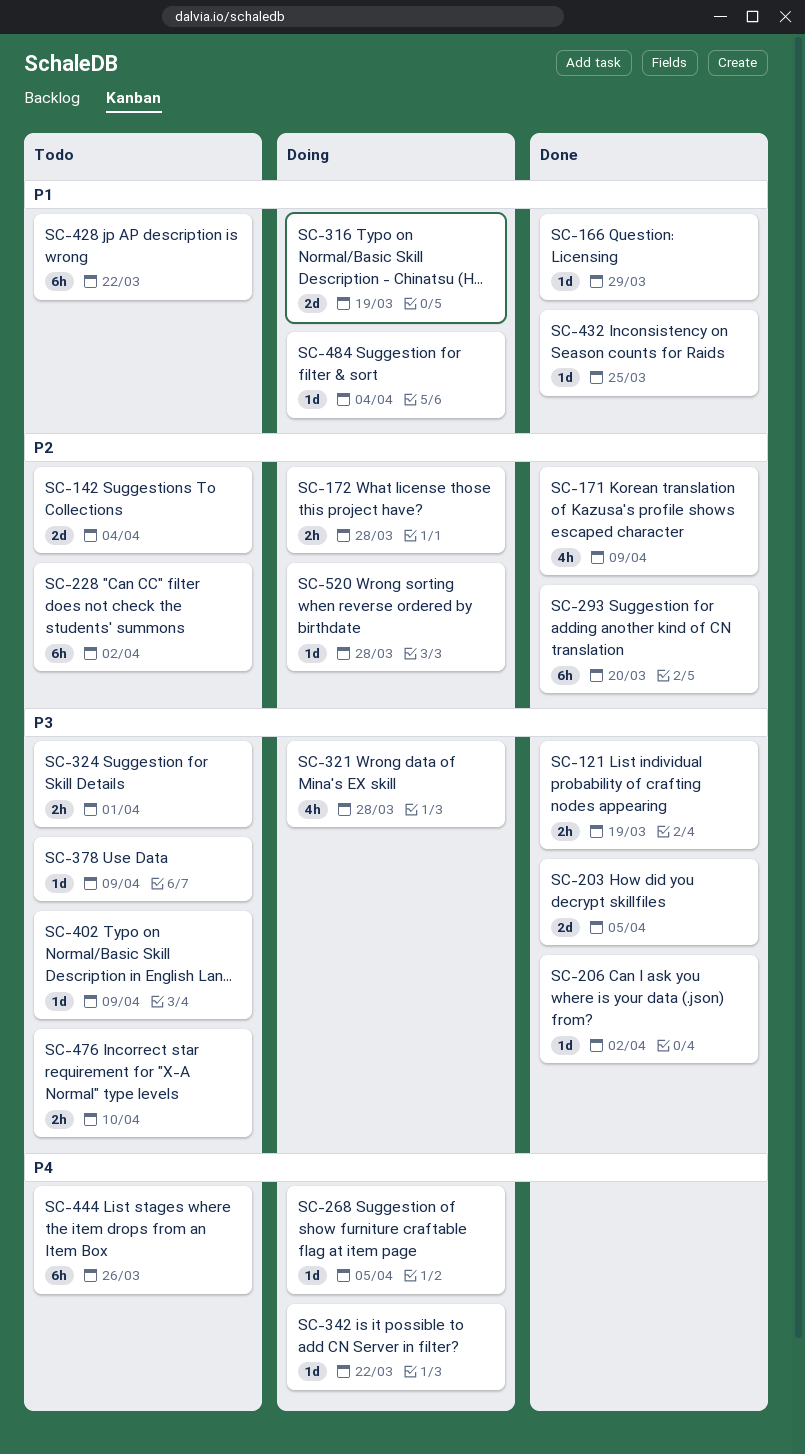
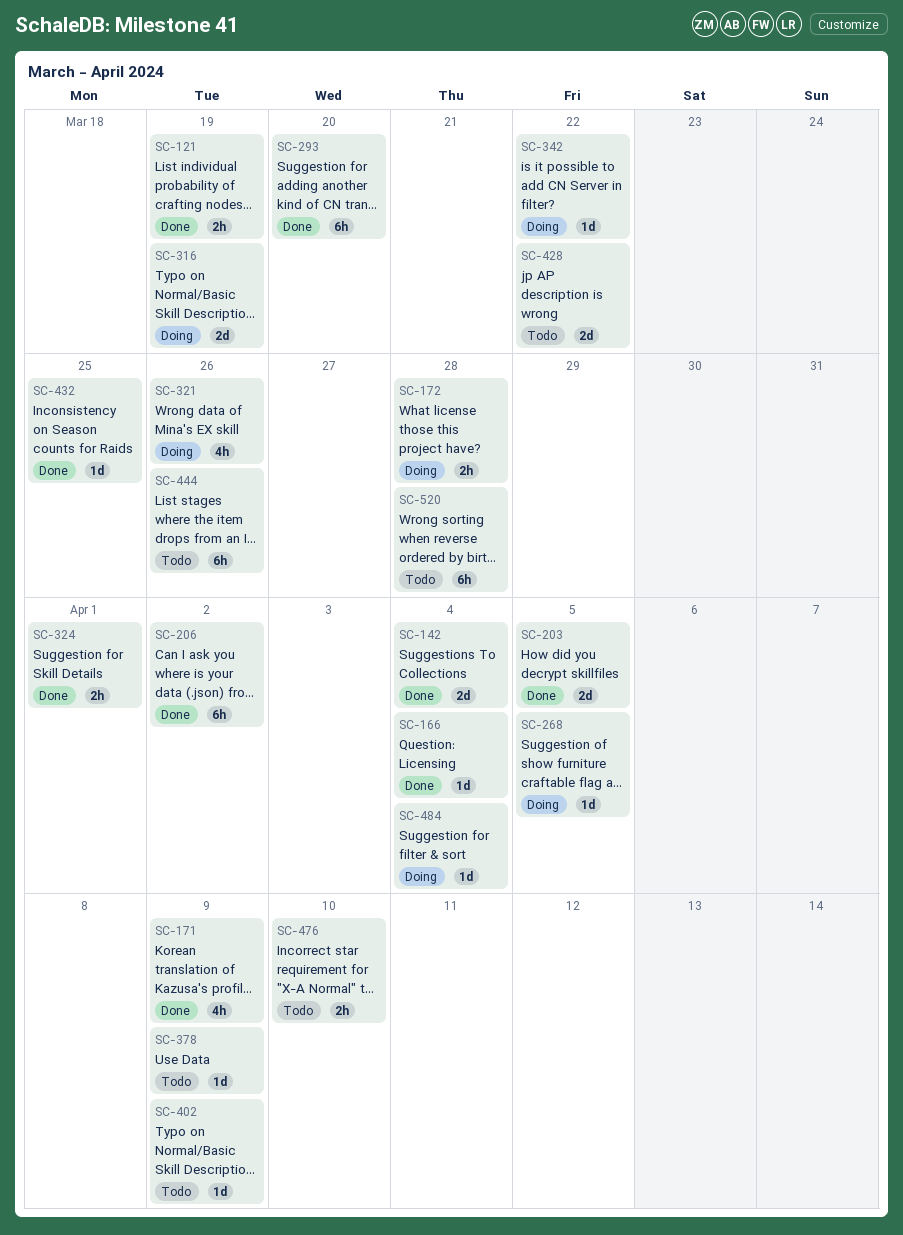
SC-142, status: Todo -> Done
SC-166, due: Mar 29 -> Apr 4
SC-206, estimate: 1d -> 6h
SC-228: present -> none
SC-321, due: Mar 28 -> Mar 26
SC-324, status: Todo -> Done
SC-428, estimate: 6h -> 2d
SC-520, status: Doing -> Todo
SC-520, estimate: 1d -> 6h

